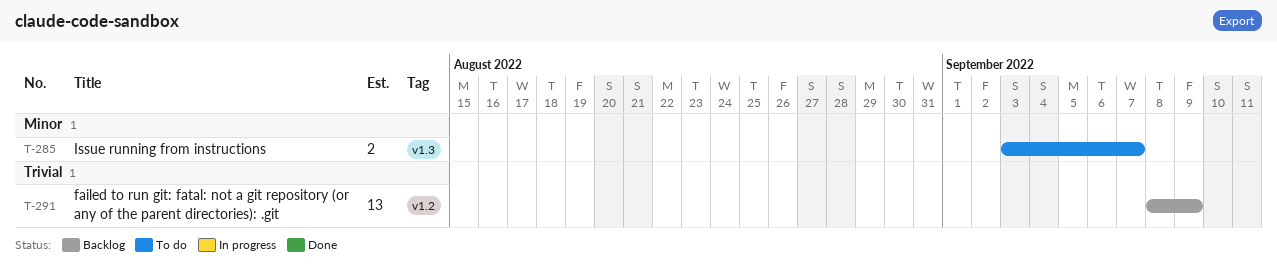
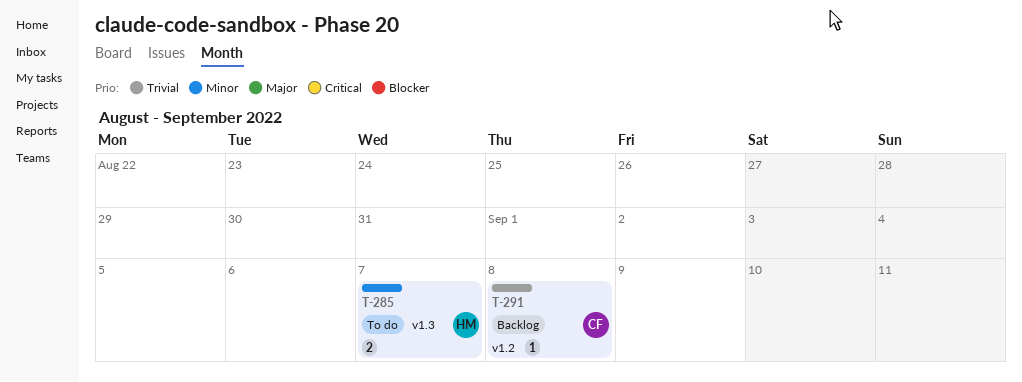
T-291, estimate: 13 -> 1
T-291, due: Sep 9 -> Sep 8

